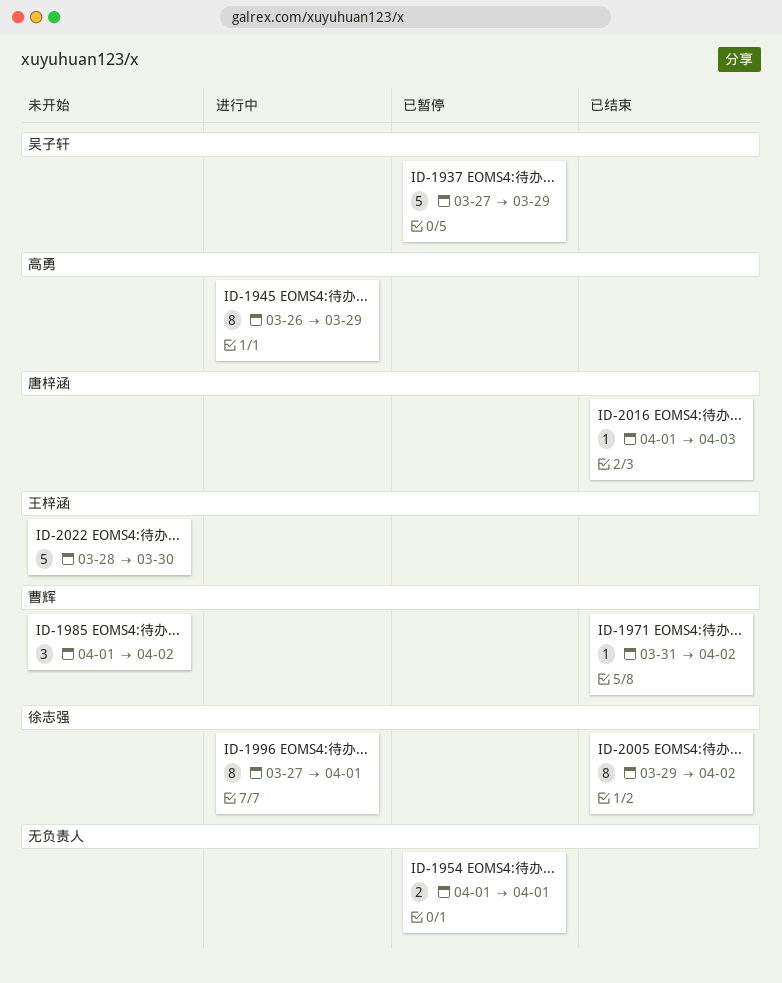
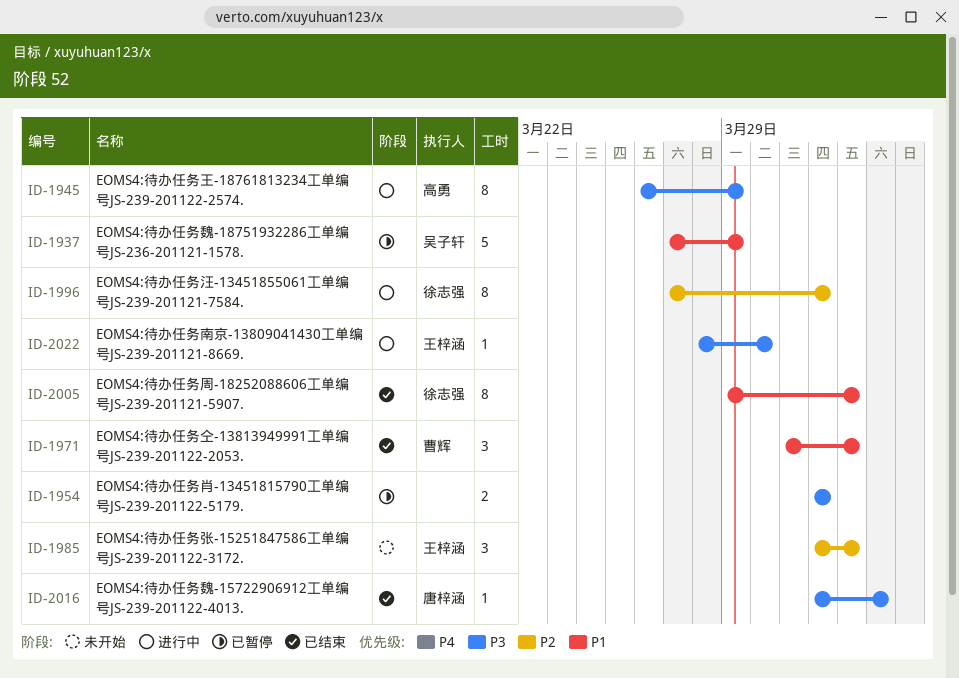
ID-1971, estimate: 1 -> 3
ID-1985, owner: 曹辉 -> 王梓涵
ID-2022, status: 未开始 -> 进行中
ID-2022, estimate: 5 -> 1

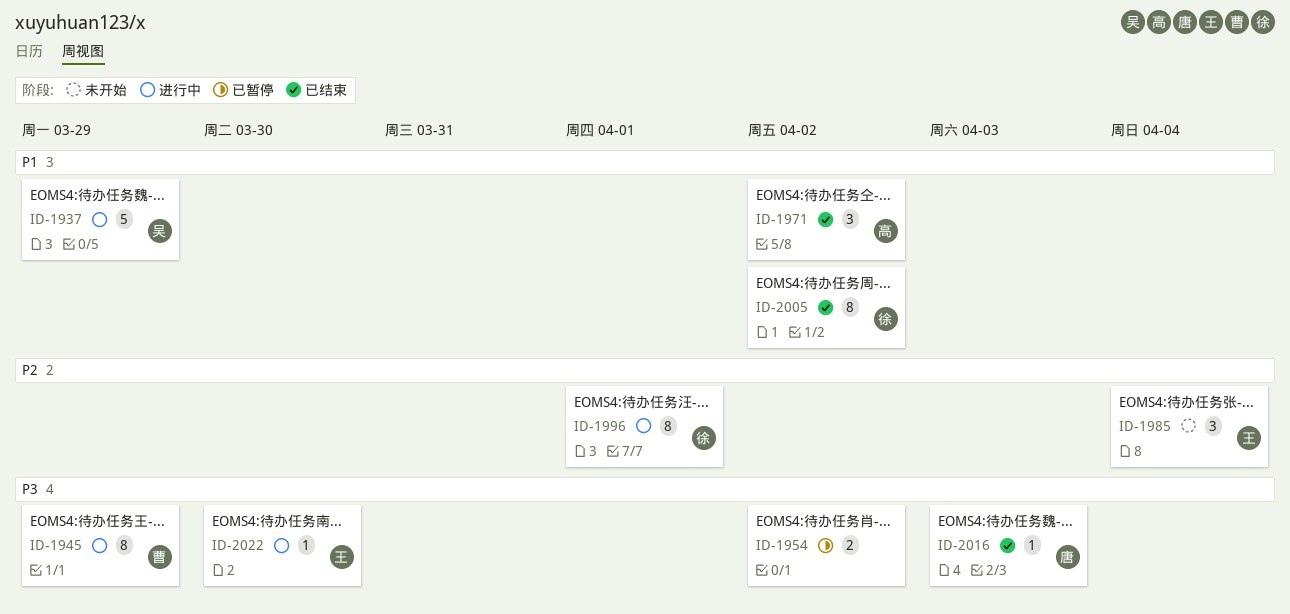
ID-1937, status: 已暂停 -> 进行中
ID-1945, owner: 高勇 -> 曹辉
ID-1954, due: Apr 1 -> Apr 2
ID-1971, owner: 曹辉 -> 高勇
ID-1985, due: Apr 2 -> Apr 4

